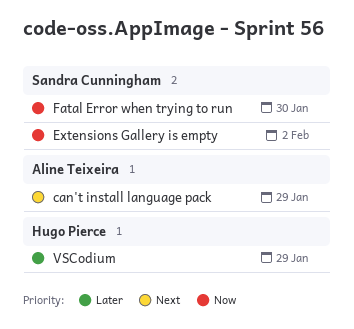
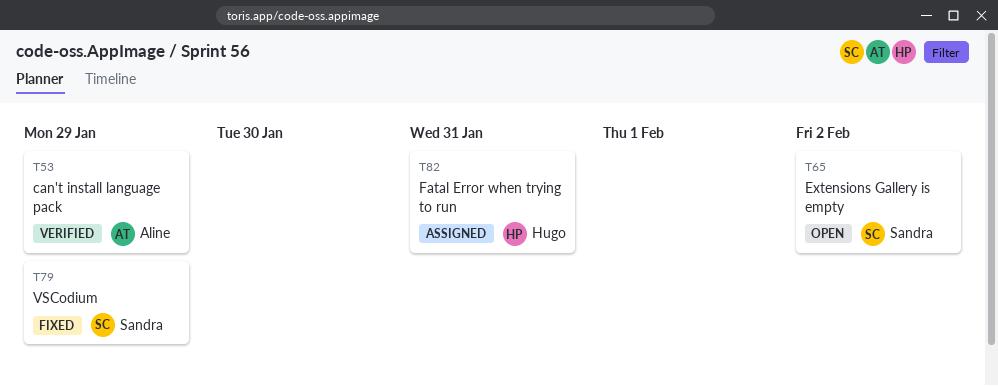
Fatal Error when trying to run, owner: Sandra Cunningham -> Hugo Pierce
Fatal Error when trying to run, due: Jan 30 -> Jan 31
VSCodium, owner: Hugo Pierce -> Sandra Cunningham

